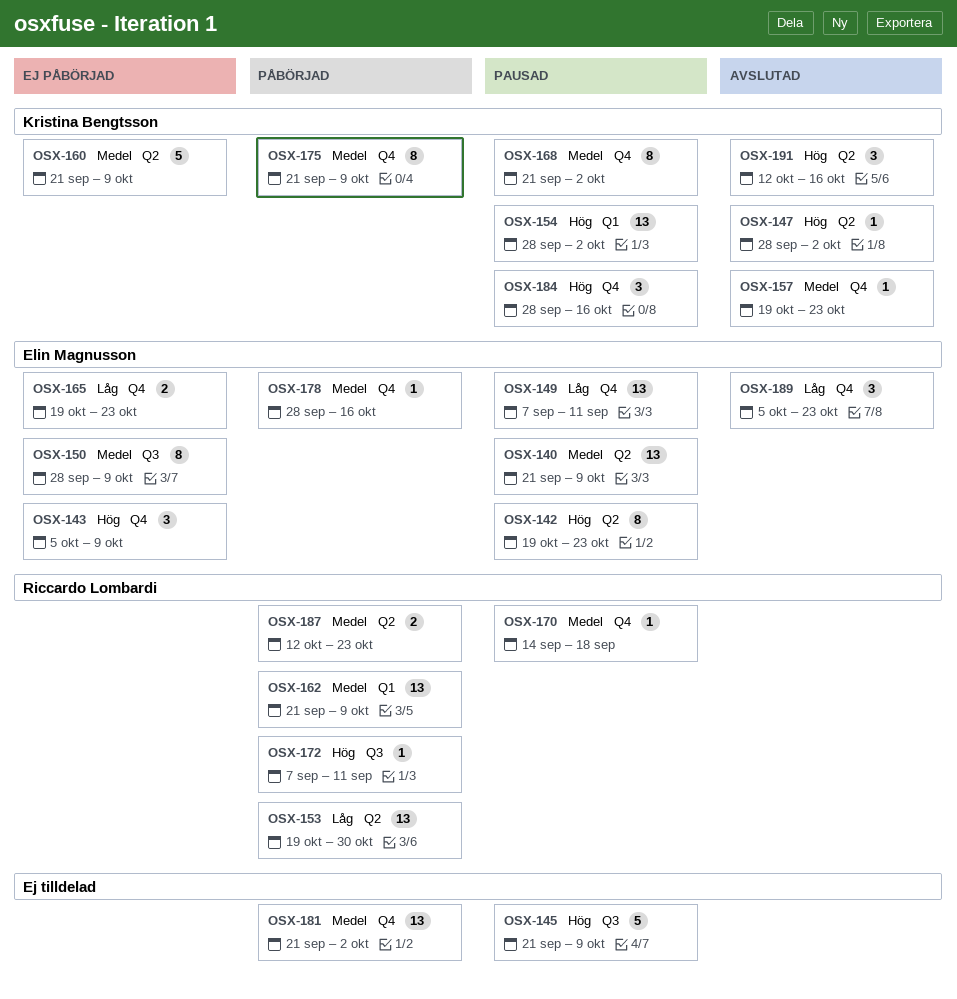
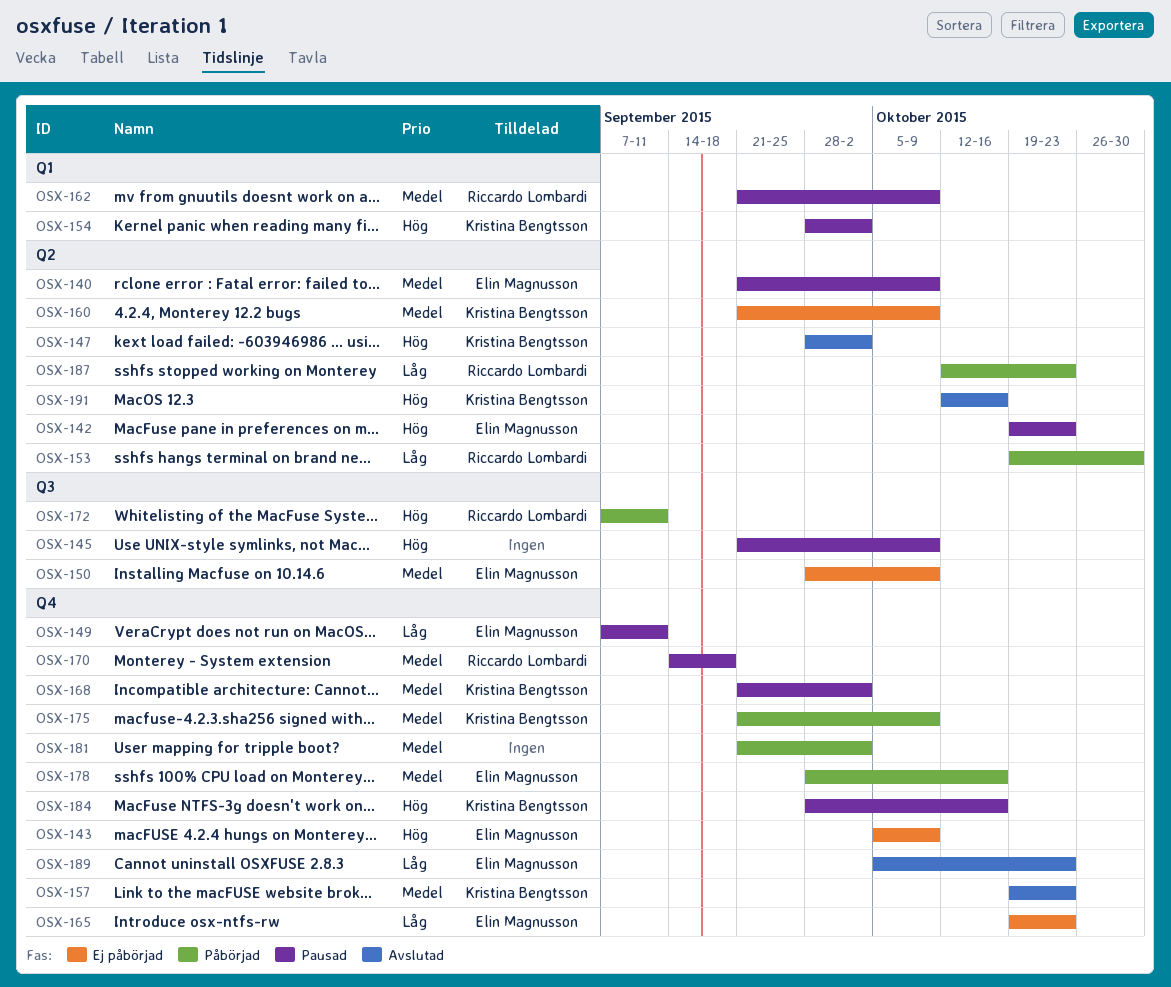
OSX-162, status: Påbörjad -> Pausad
OSX-187, priority: Medel -> Låg

